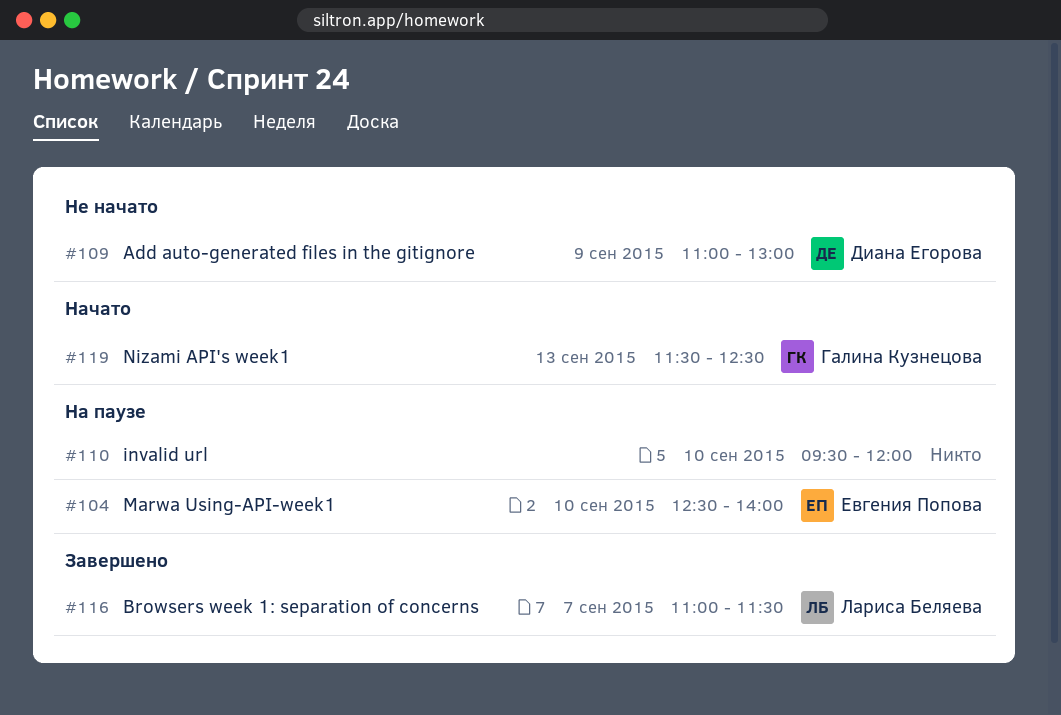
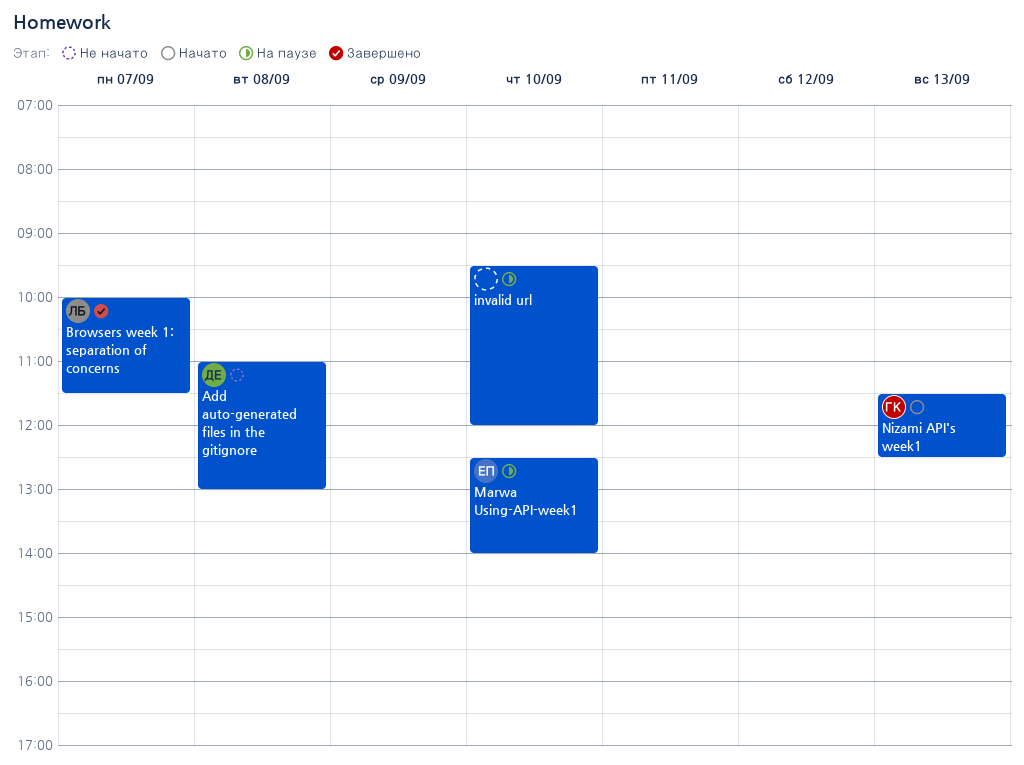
Add auto-generated files in the gitignore, day: Sep 9 -> Sep 8
Browsers week 1: separation of concerns, begins: 11:00 -> 10:00

